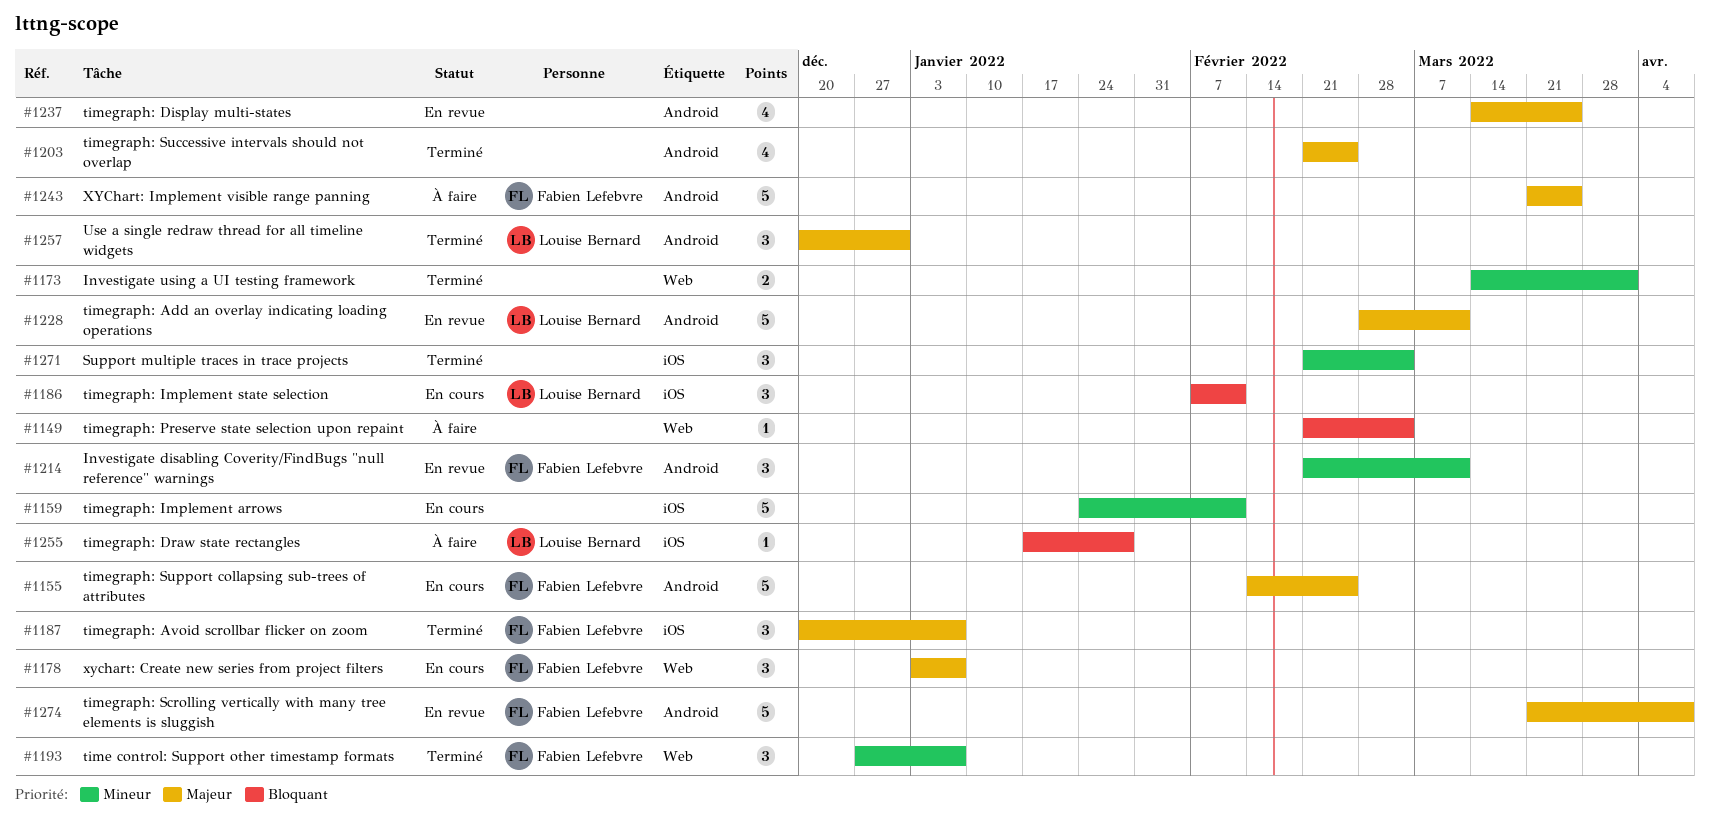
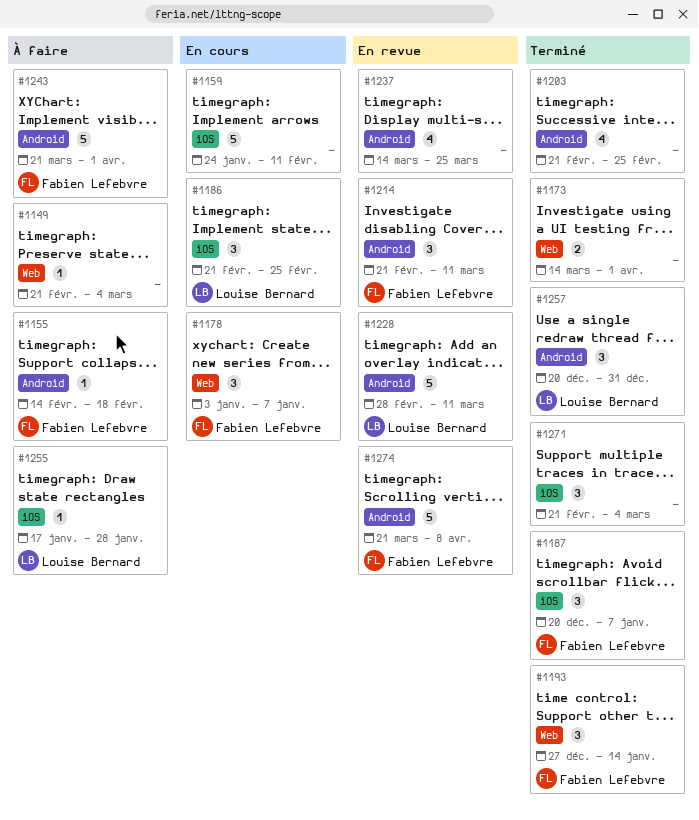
#1155, status: En cours -> À faire
#1155, estimate: 5 -> 1
#1155, due: Feb 25 -> Feb 18
#1186, start: Feb 7 -> Feb 21
#1186, due: Feb 11 -> Feb 25
#1193, due: Jan 7 -> Jan 14
#1243, due: Mar 25 -> Apr 1

